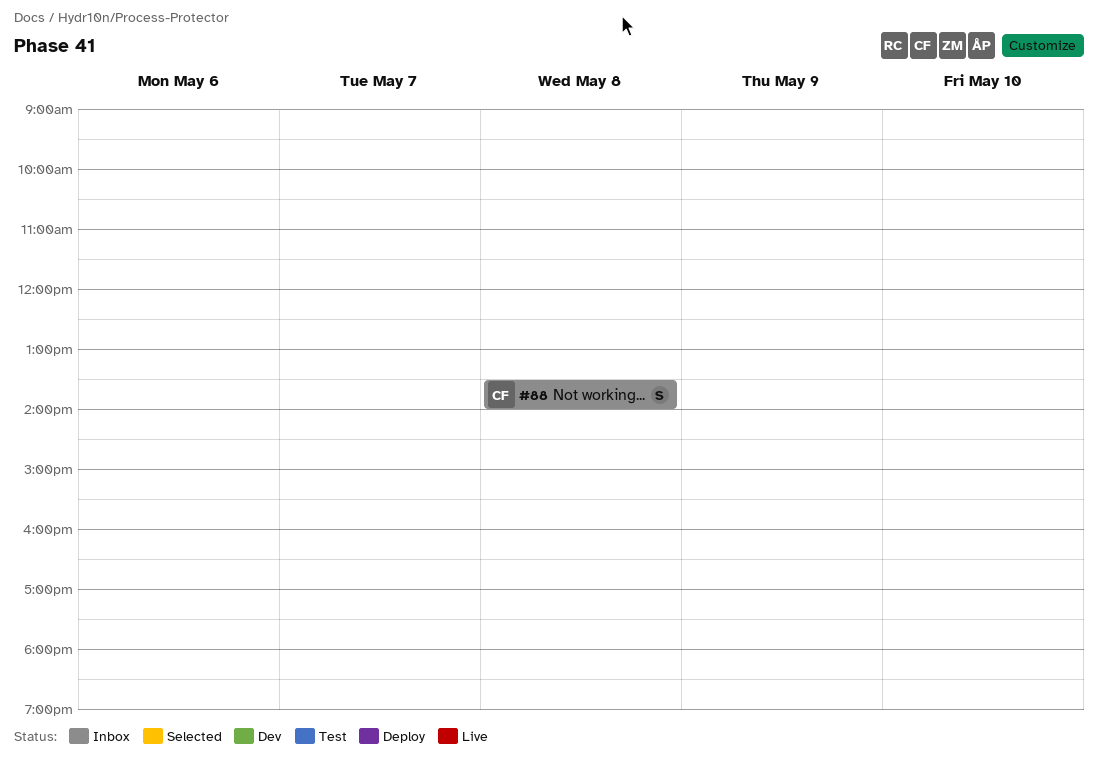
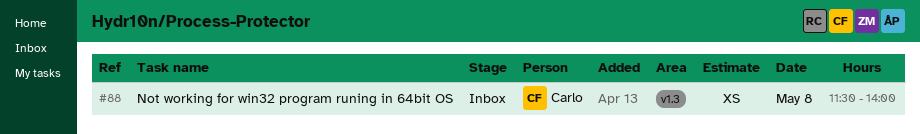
#88, estimate: S -> XS
#88, begins: 13:30 -> 11:30

